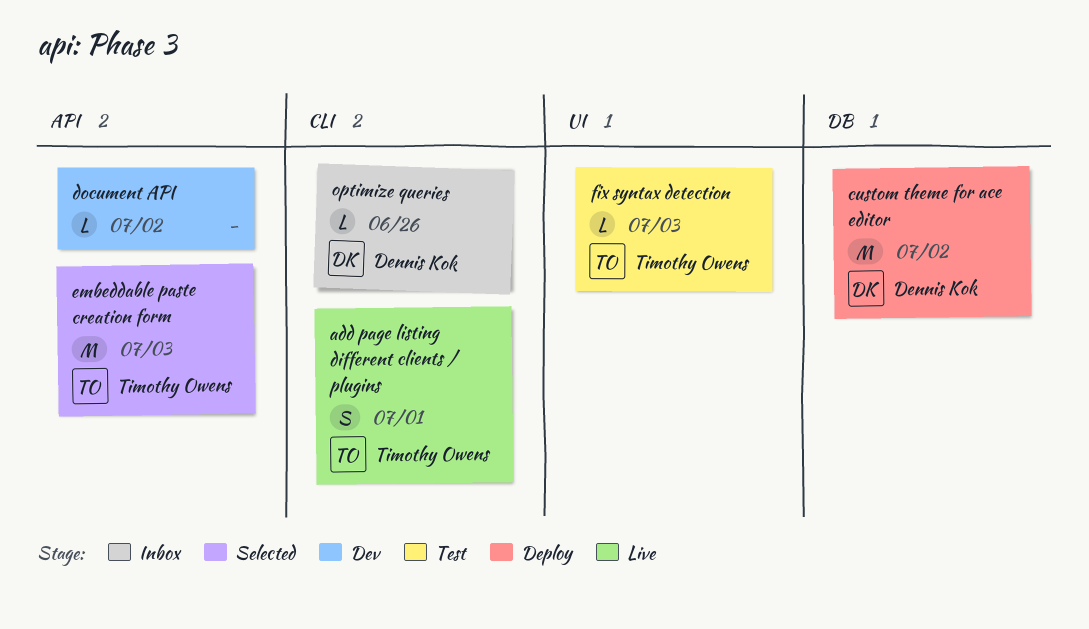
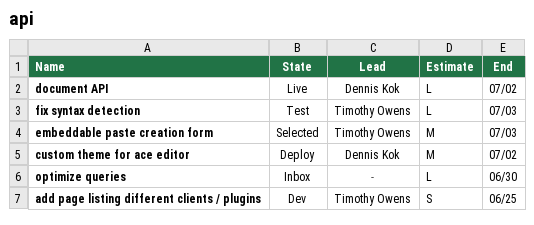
add page listing different clients / plugins, status: Live -> Dev
add page listing different clients / plugins, due: Jul 1 -> Jun 25
document API, status: Dev -> Live
document API, owner: none -> Dennis Kok
optimize queries, owner: Dennis Kok -> none
optimize queries, due: Jun 26 -> Jun 30

